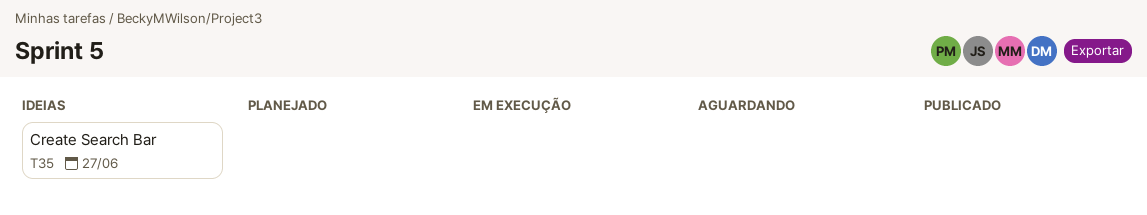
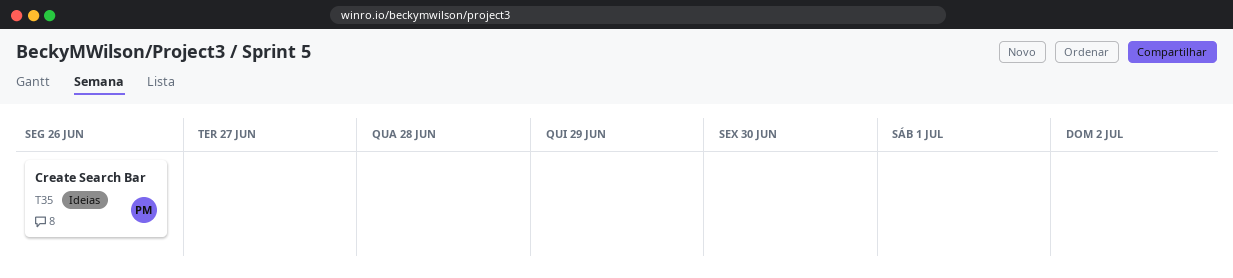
T35, due: Jun 27 -> Jun 26

